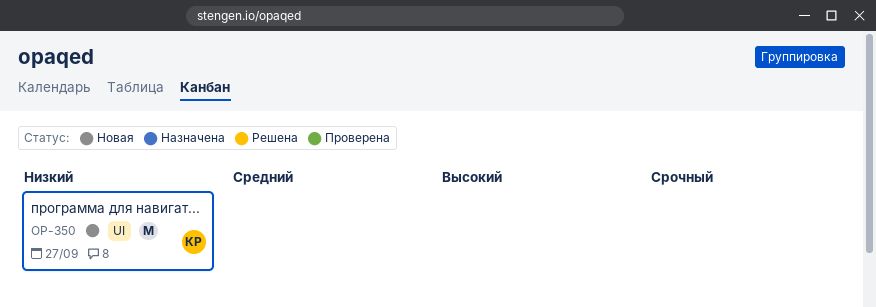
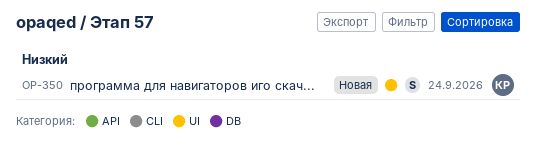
OP-350, estimate: M -> S
OP-350, due: Sep 27 -> Sep 24

